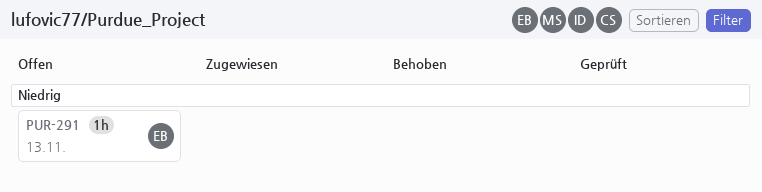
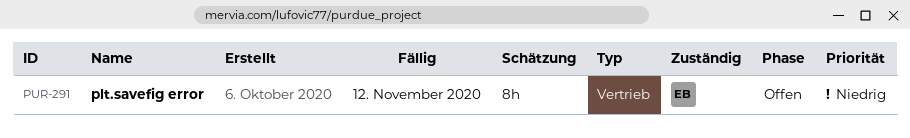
PUR-291, estimate: 1h -> 8h
PUR-291, due: Nov 13 -> Nov 12

